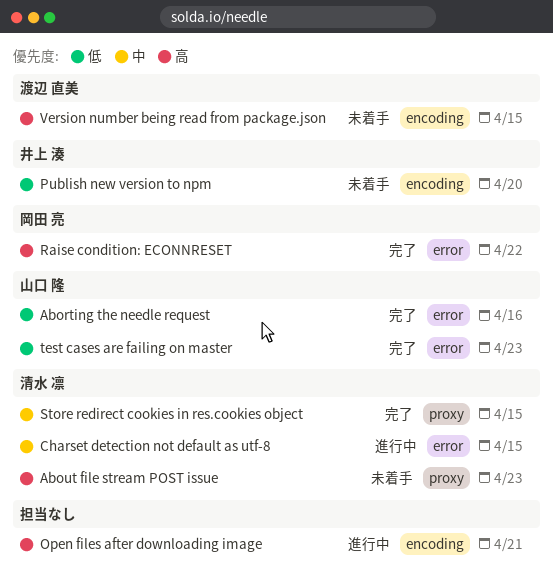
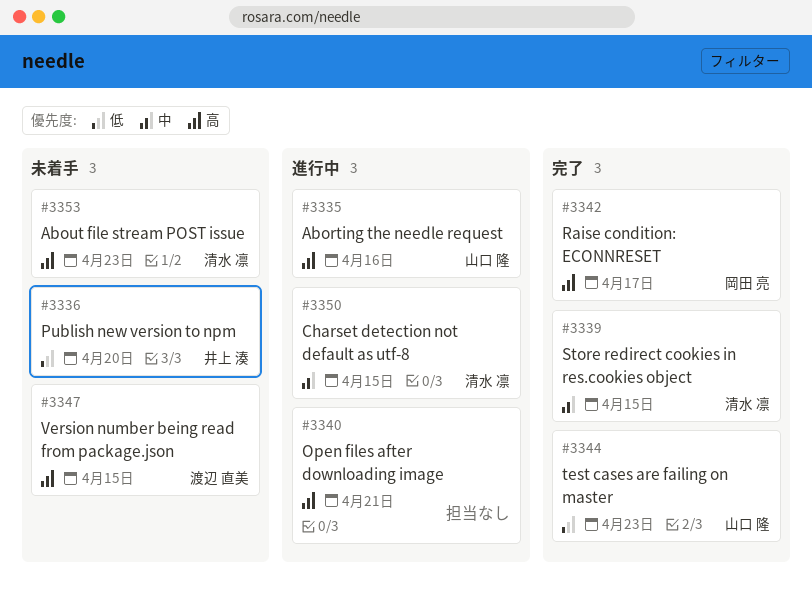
Aborting the needle request, status: 完了 -> 進行中
Aborting the needle request, priority: 低 -> 高
Raise condition: ECONNRESET, due: Apr 22 -> Apr 17

